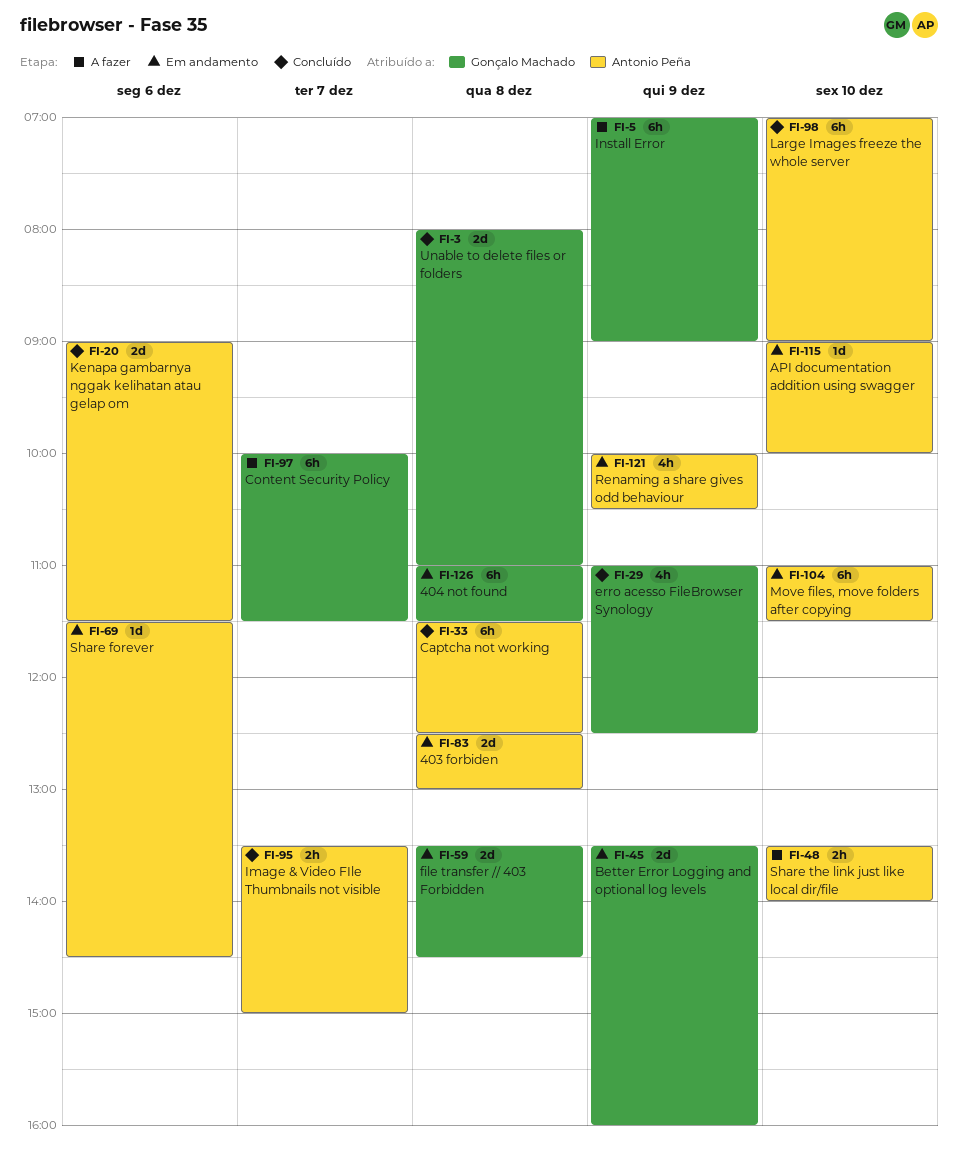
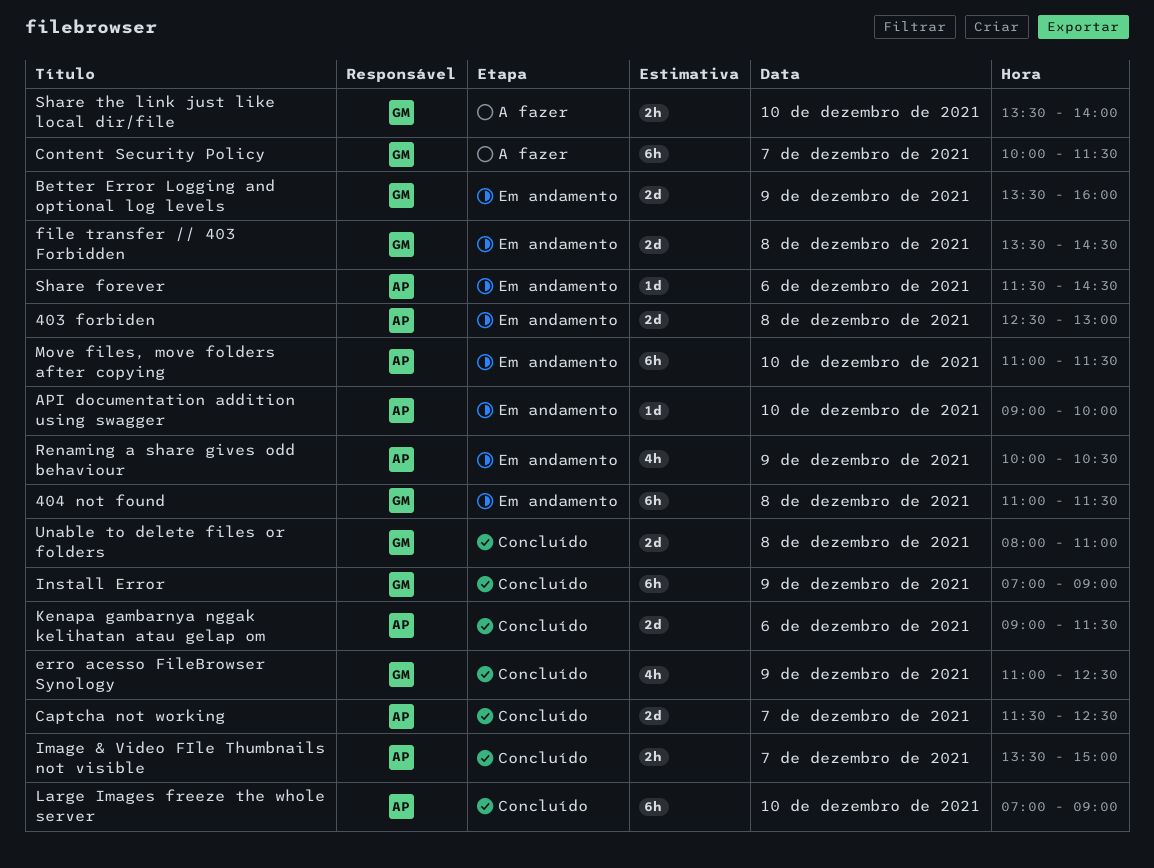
Captcha not working, estimate: 6h -> 2d
Captcha not working, day: Dec 8 -> Dec 7
Install Error, status: A fazer -> Concluído
Share the link just like local dir/file, owner: Antonio Peña -> Gonçalo Machado

